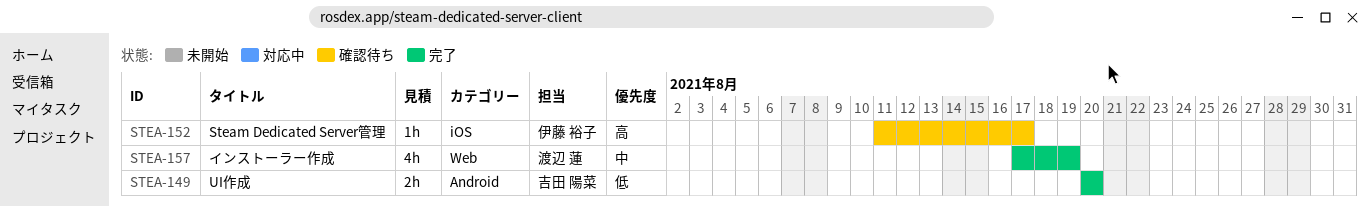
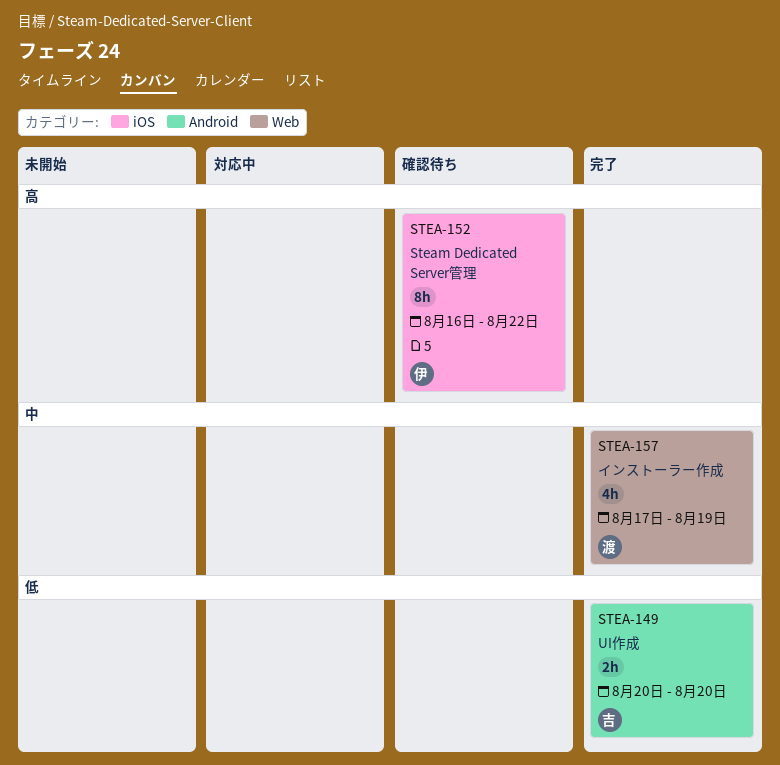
STEA-152, estimate: 1h -> 8h
STEA-152, start: Aug 11 -> Aug 16
STEA-152, due: Aug 17 -> Aug 22

